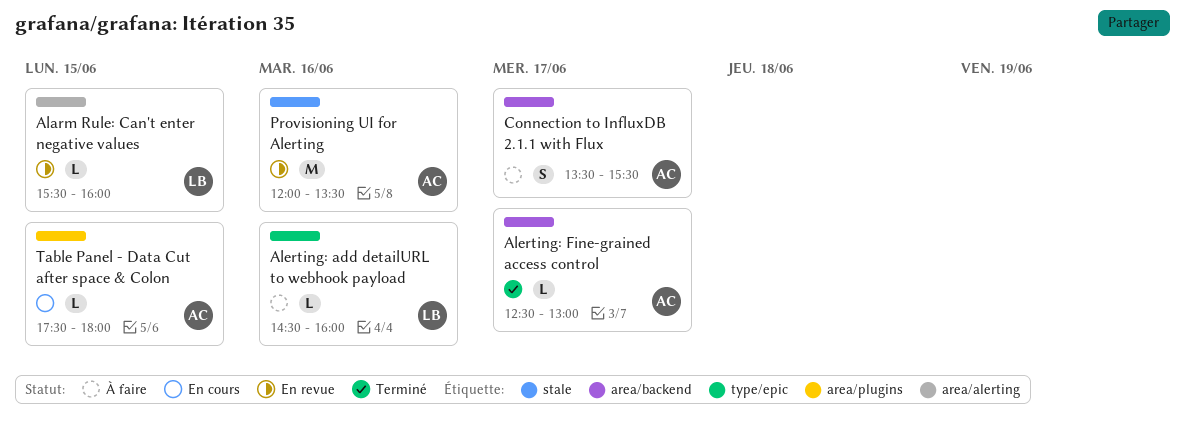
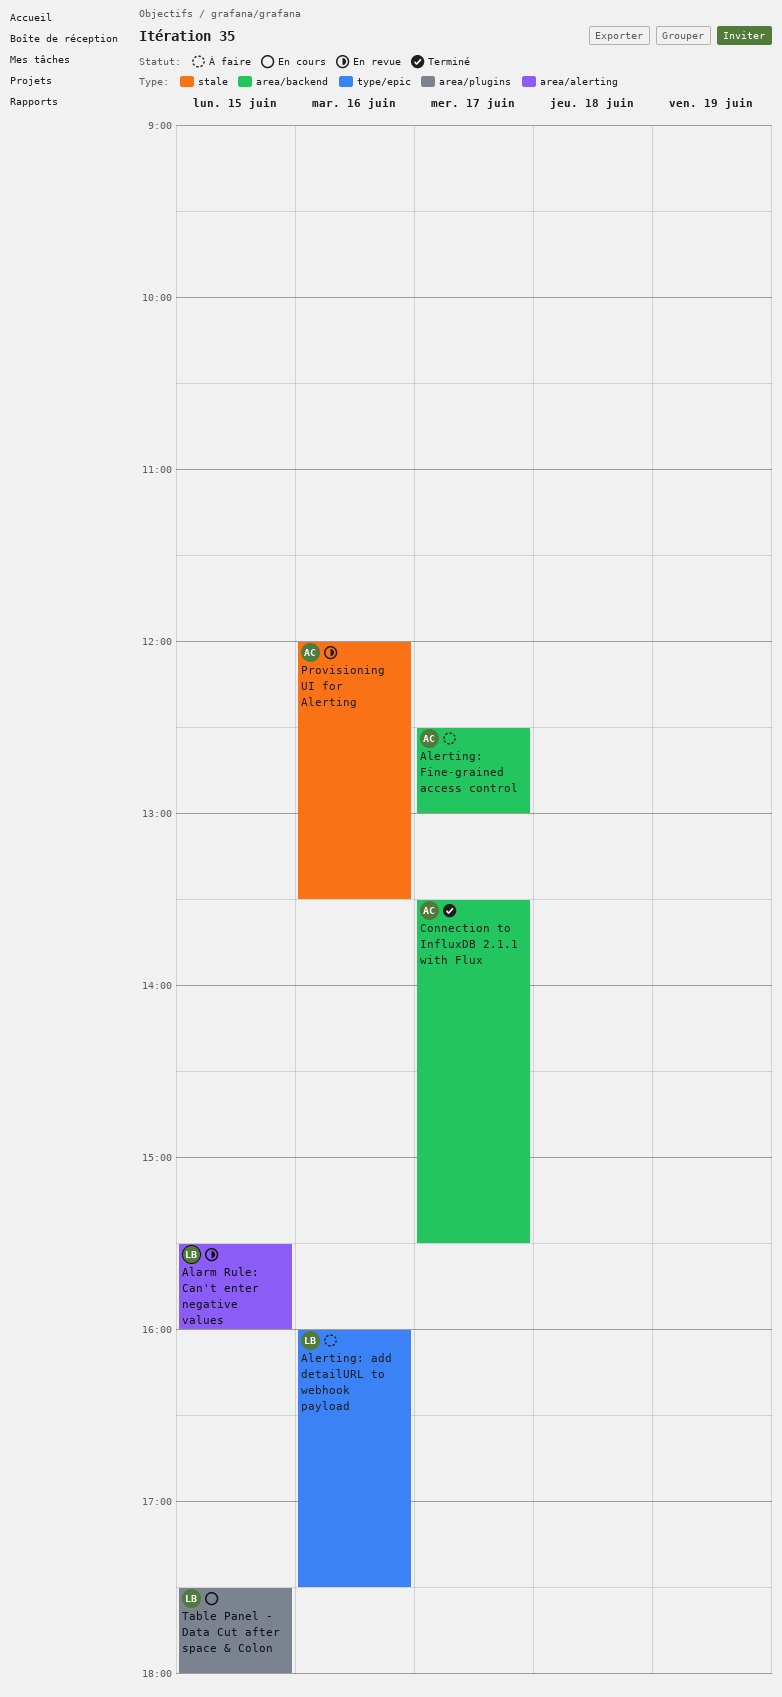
Alerting: add detailURL to webhook payload, begins: 14:30 -> 16:00
Alerting: add detailURL to webhook payload, ends: 16:00 -> 17:30
Alerting: Fine-grained access control, status: Terminé -> À faire
Connection to InfluxDB 2.1.1 with Flux, status: À faire -> Terminé
Table Panel - Data Cut after space & Colon, owner: AC -> LB

